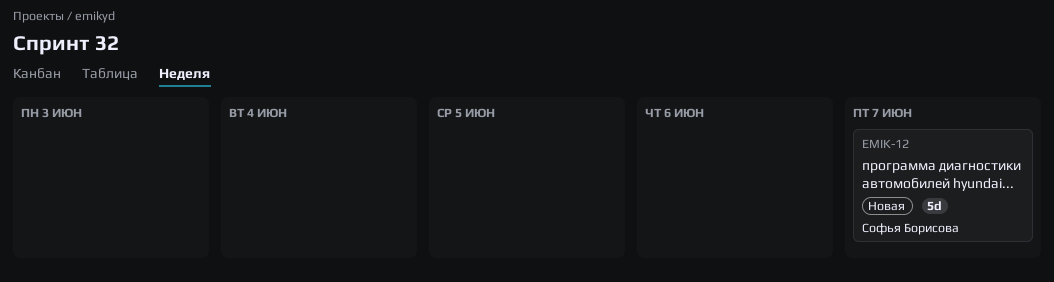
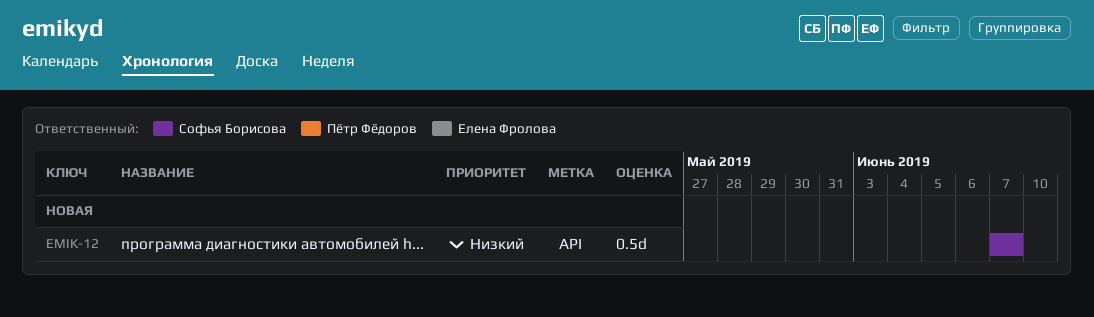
EMIK-12, estimate: 5d -> 0.5d

